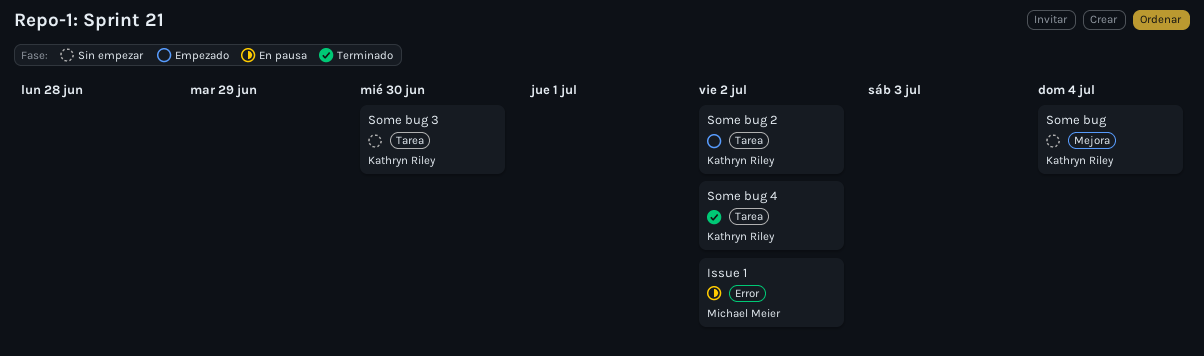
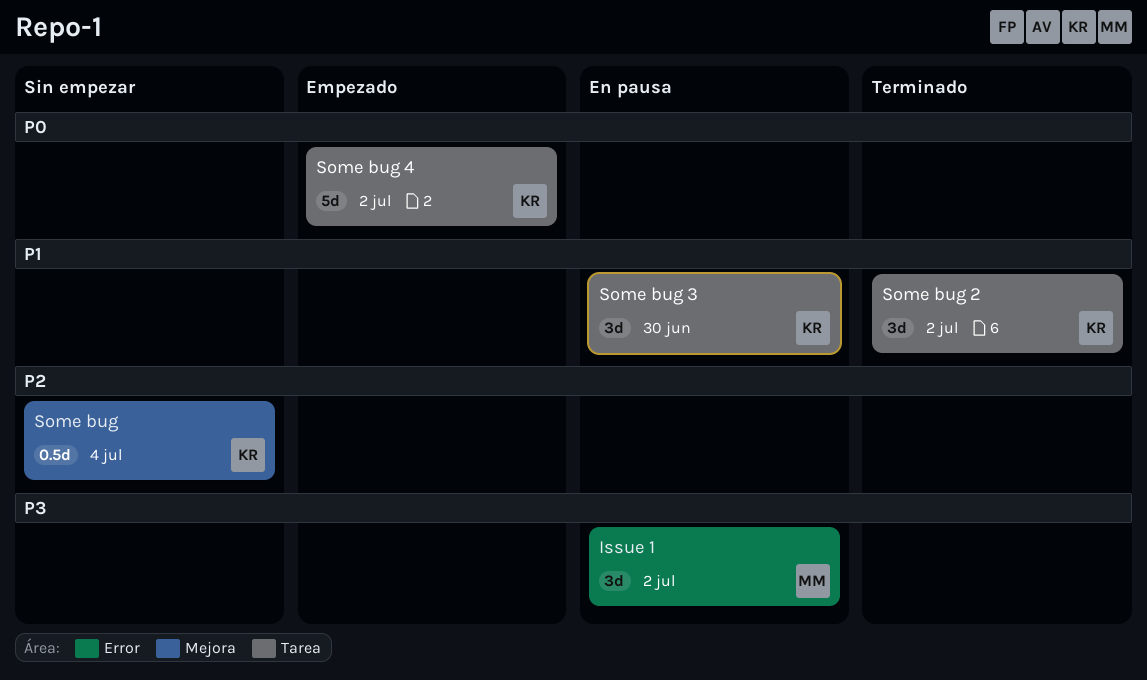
Some bug 2, status: Empezado -> Terminado
Some bug 3, status: Sin empezar -> En pausa
Some bug 4, status: Terminado -> Empezado

